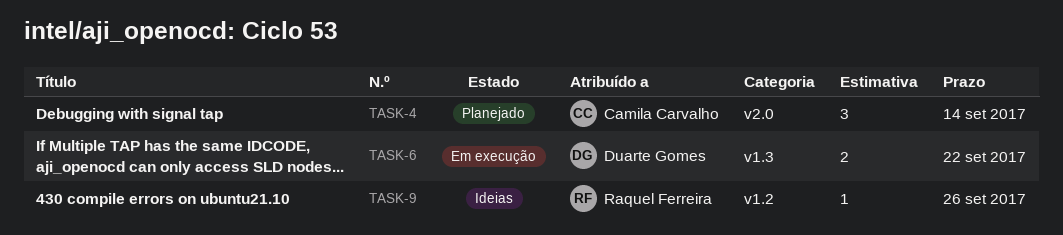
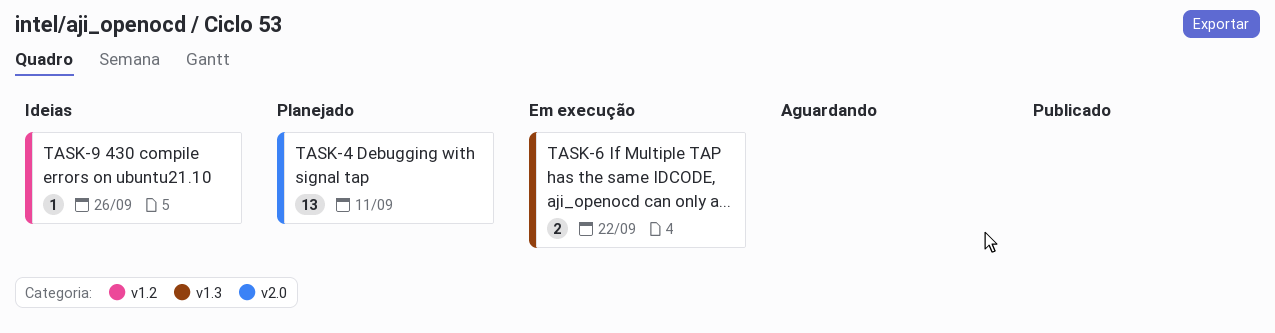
TASK-4, estimate: 3 -> 13
TASK-4, due: Sep 14 -> Sep 11

